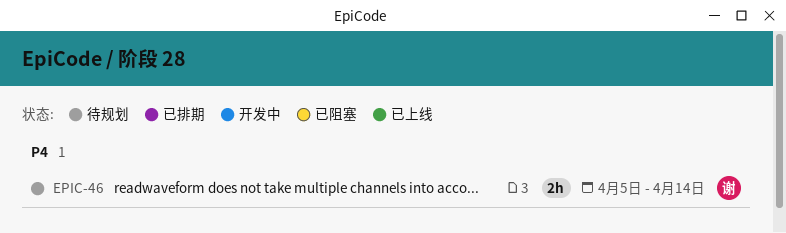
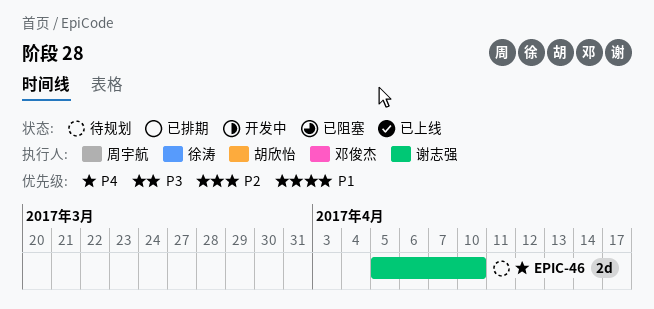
EPIC-46, estimate: 2h -> 2d
EPIC-46, due: Apr 14 -> Apr 10

